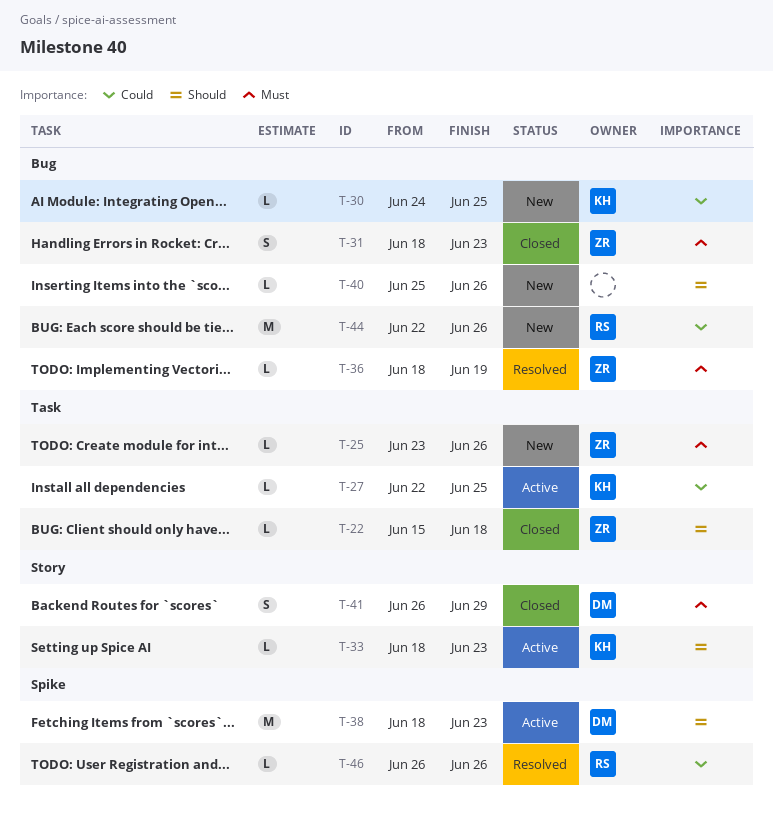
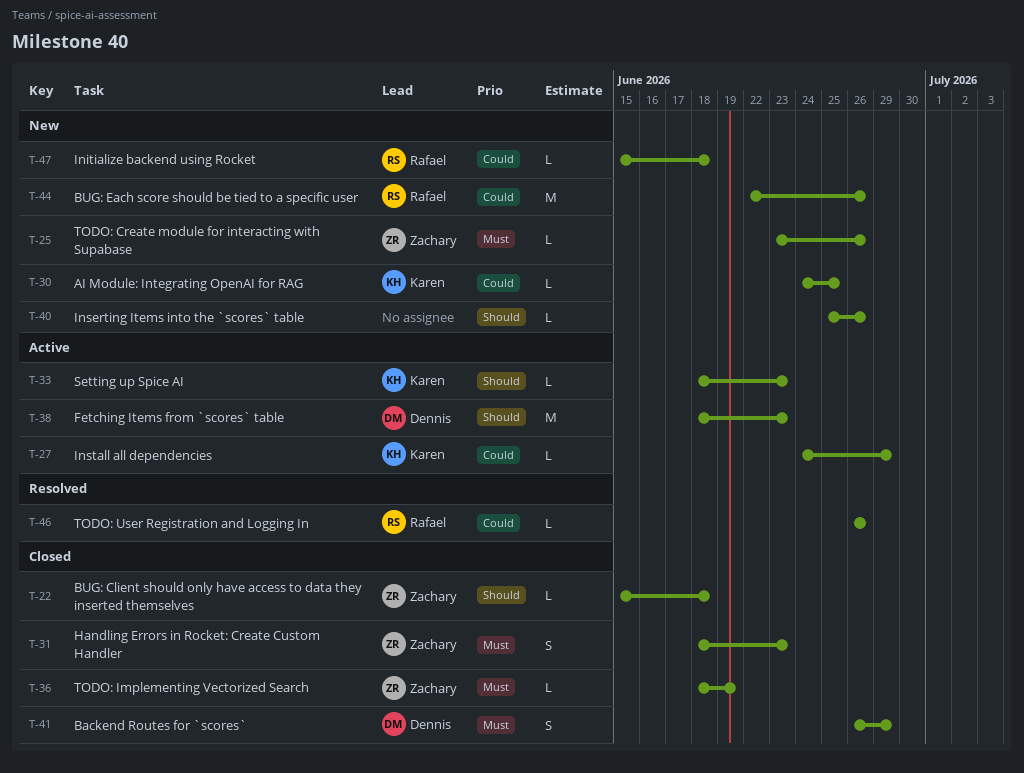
T-27, start: Jun 22 -> Jun 24
T-27, due: Jun 25 -> Jun 29
T-36, status: Resolved -> Closed
T-47: none -> present

